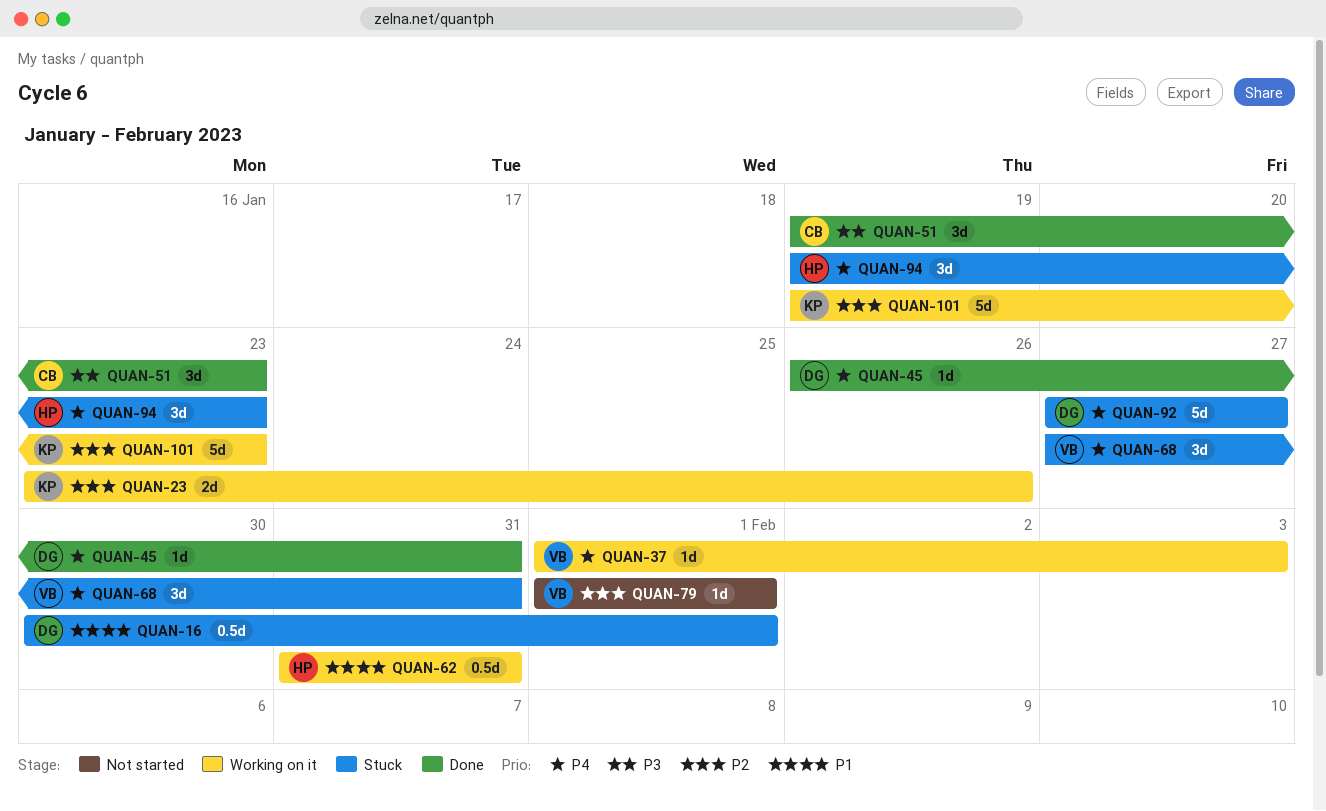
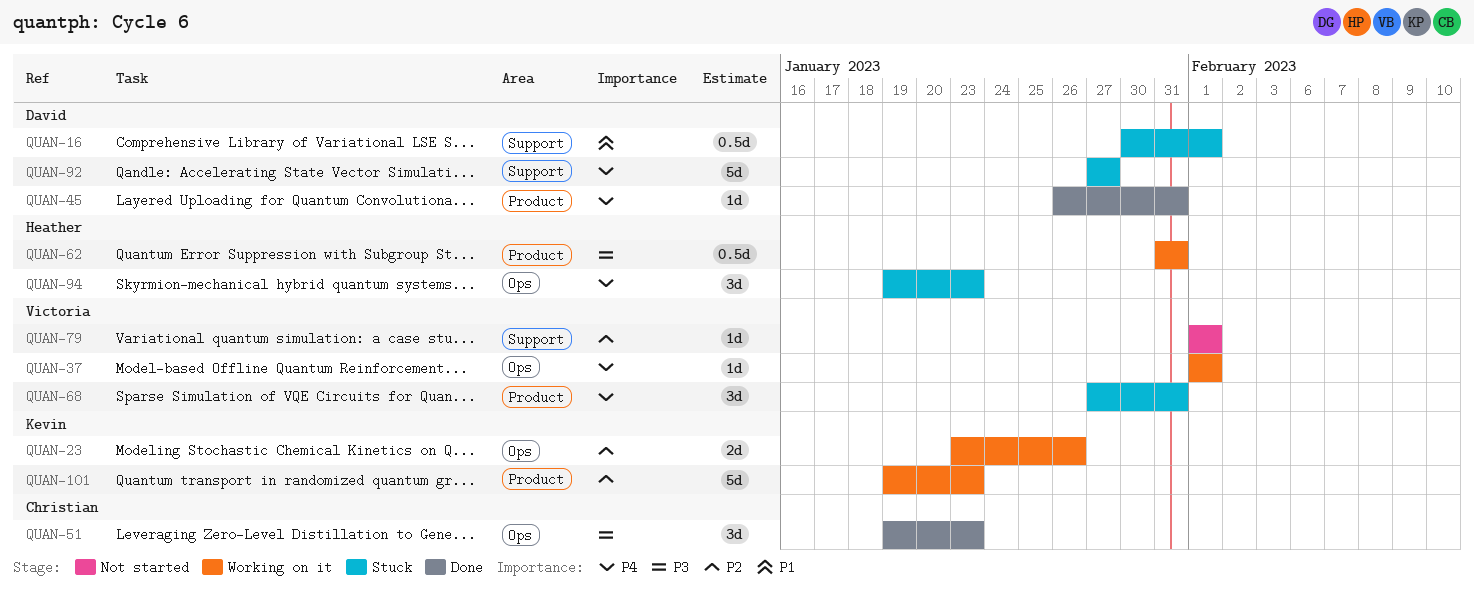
QUAN-37, due: Feb 3 -> Feb 1
QUAN-62, priority: P1 -> P3

